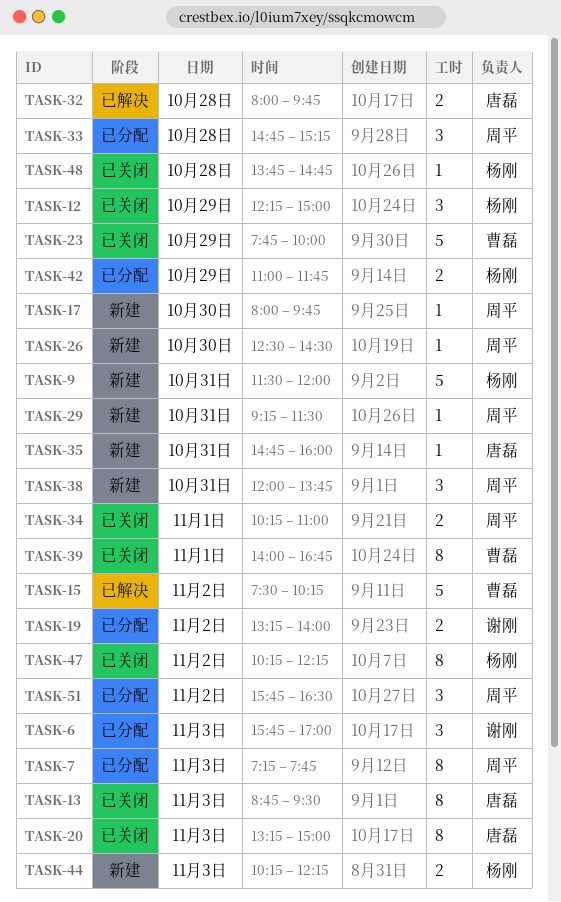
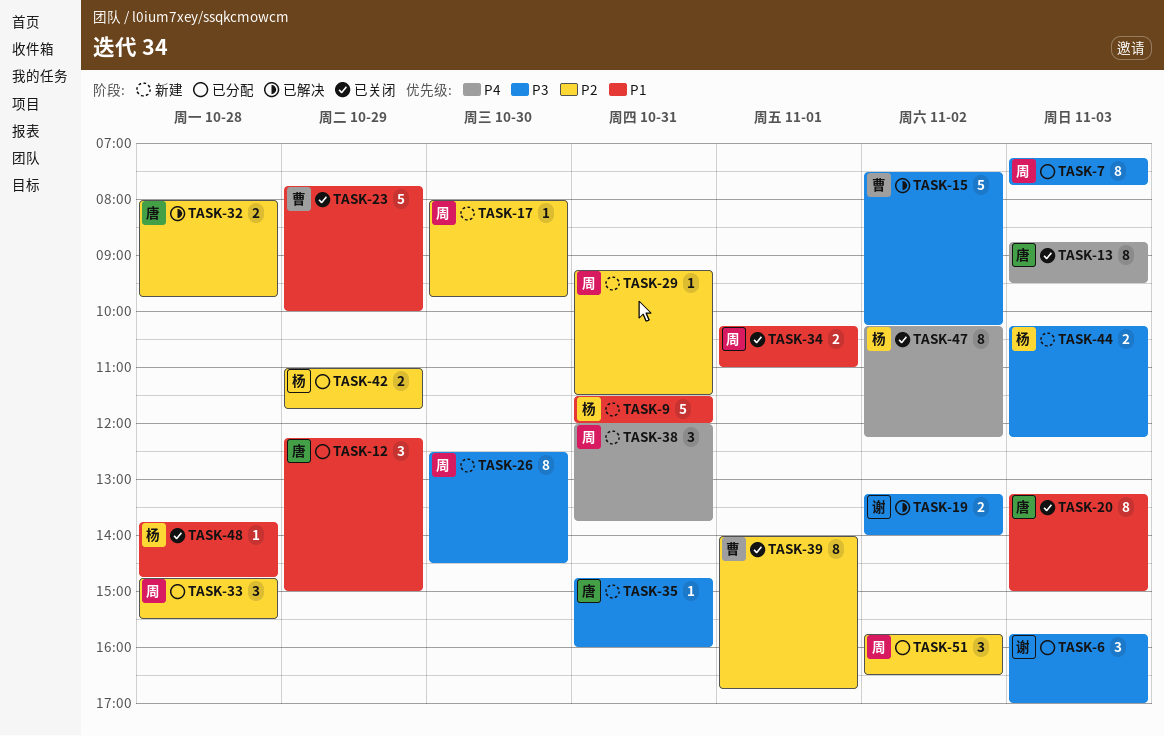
TASK-12, status: 已关闭 -> 已分配
TASK-12, owner: 杨刚 -> 唐磊
TASK-19, status: 已分配 -> 已解决
TASK-26, estimate: 1 -> 8
TASK-33, ends: 15:15 -> 15:30

